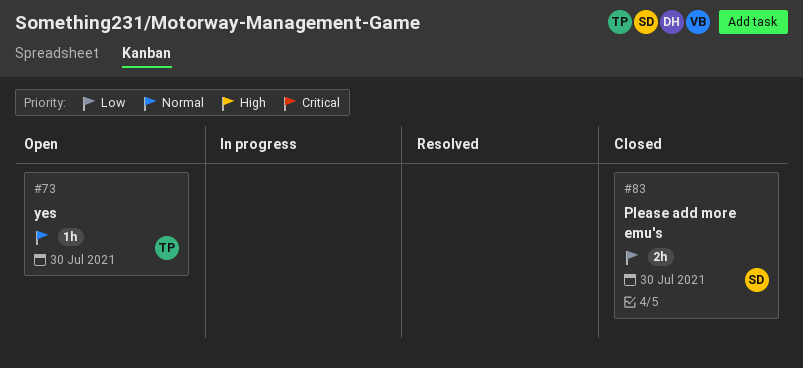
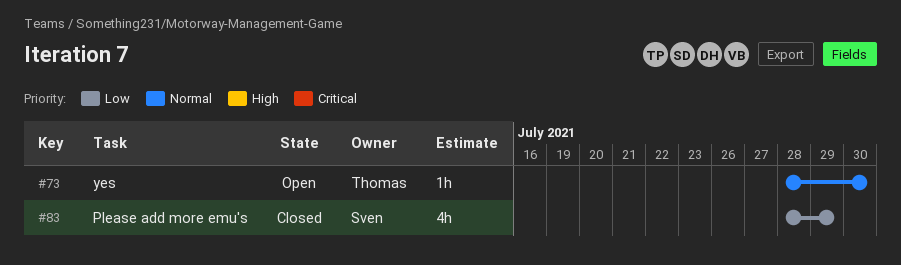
#83, estimate: 2h -> 4h
#83, due: Jul 30 -> Jul 29

